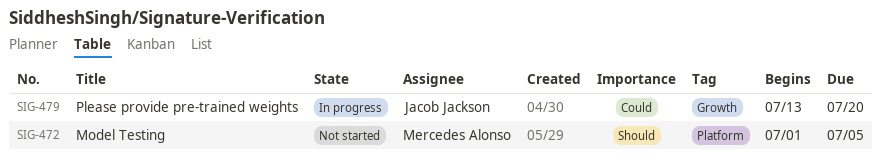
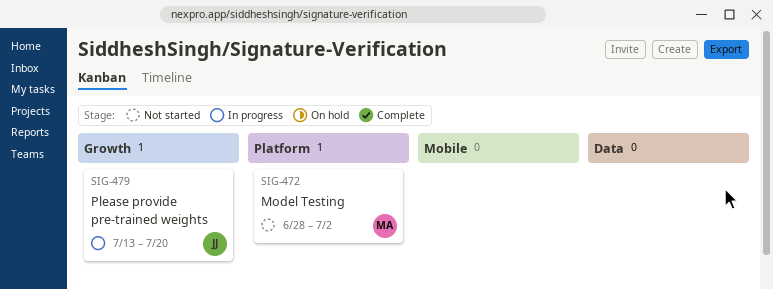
SIG-472, start: Jul 1 -> Jun 28
SIG-472, due: Jul 5 -> Jul 2

